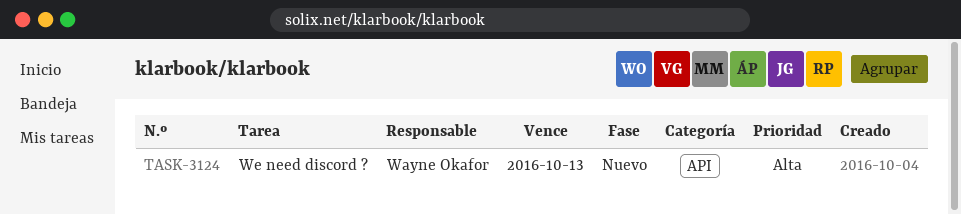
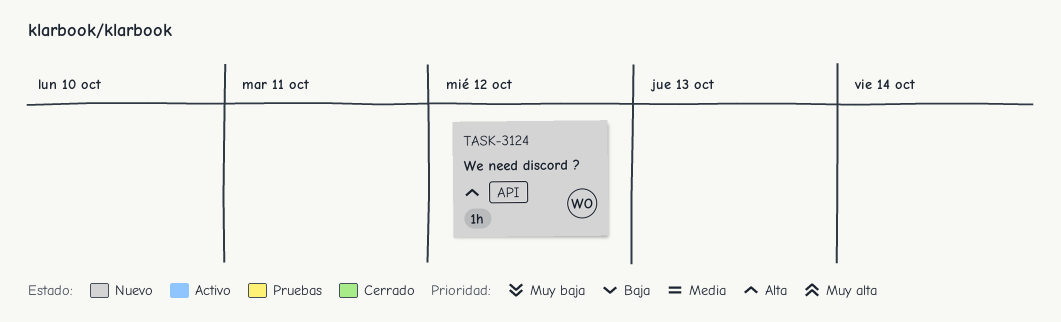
TASK-3124, due: Oct 13 -> Oct 12

